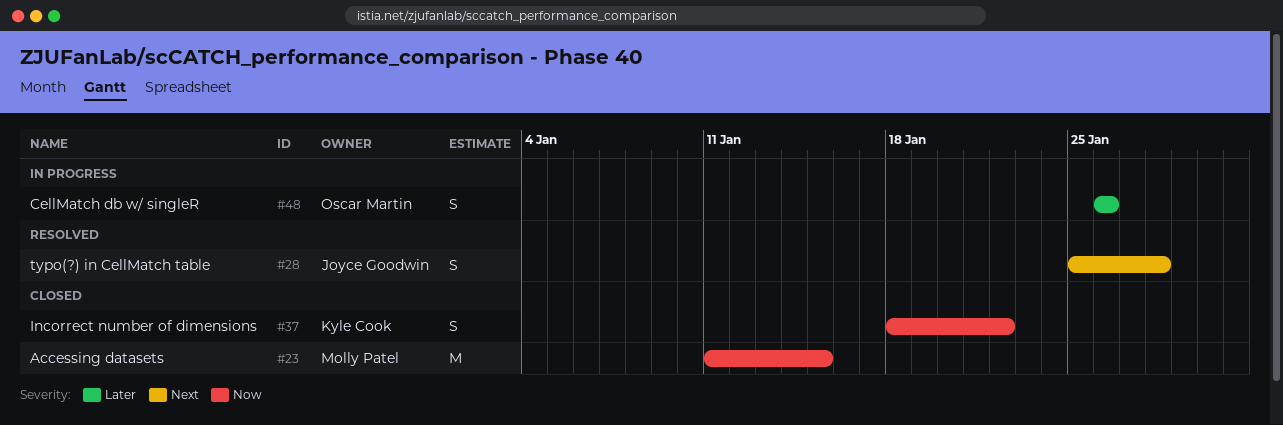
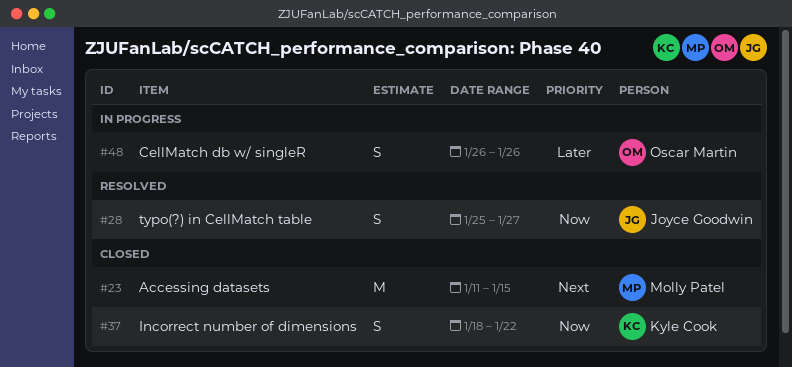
#23, priority: Now -> Next
#28, priority: Next -> Now
#28, due: Jan 28 -> Jan 27

